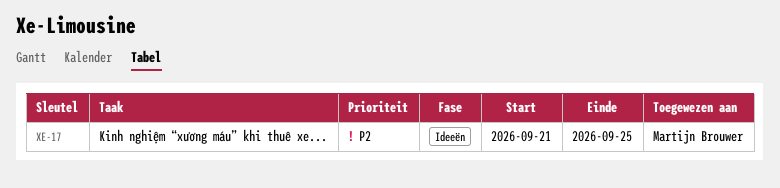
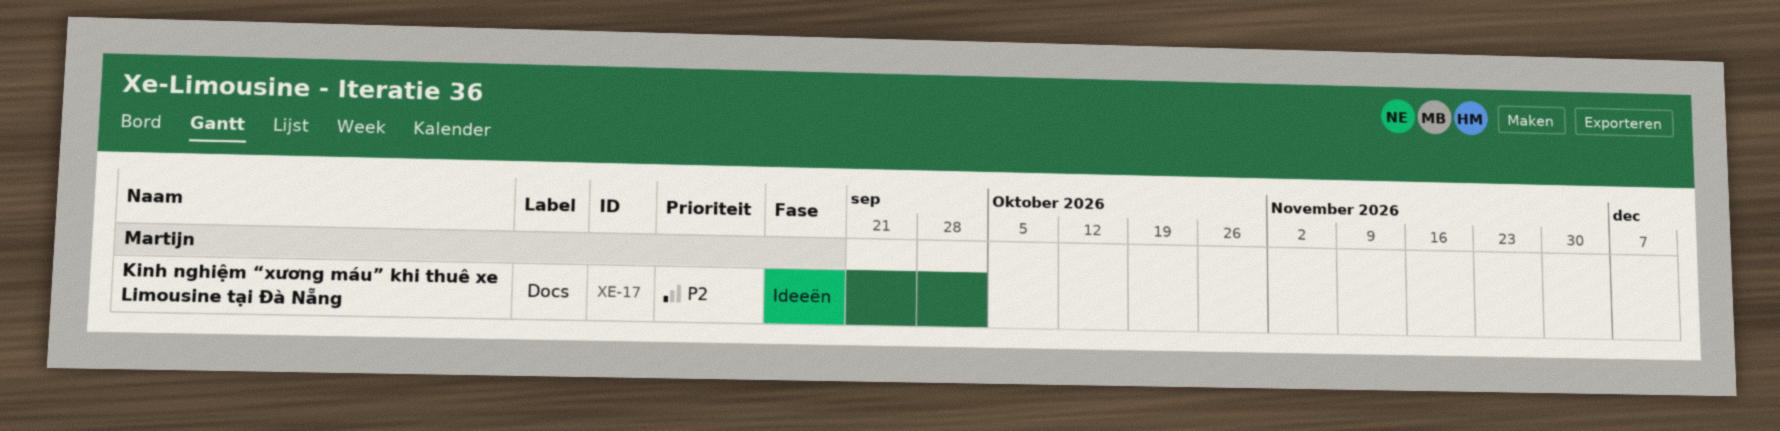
XE-17, due: Sep 25 -> Oct 2

